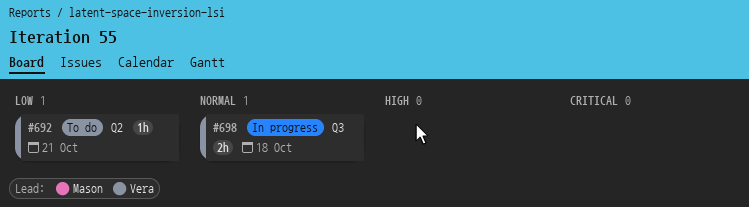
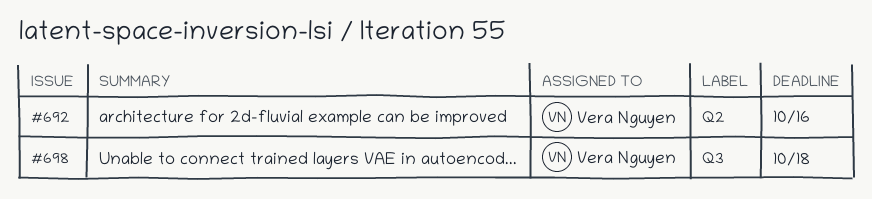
#692, due: Oct 21 -> Oct 16

